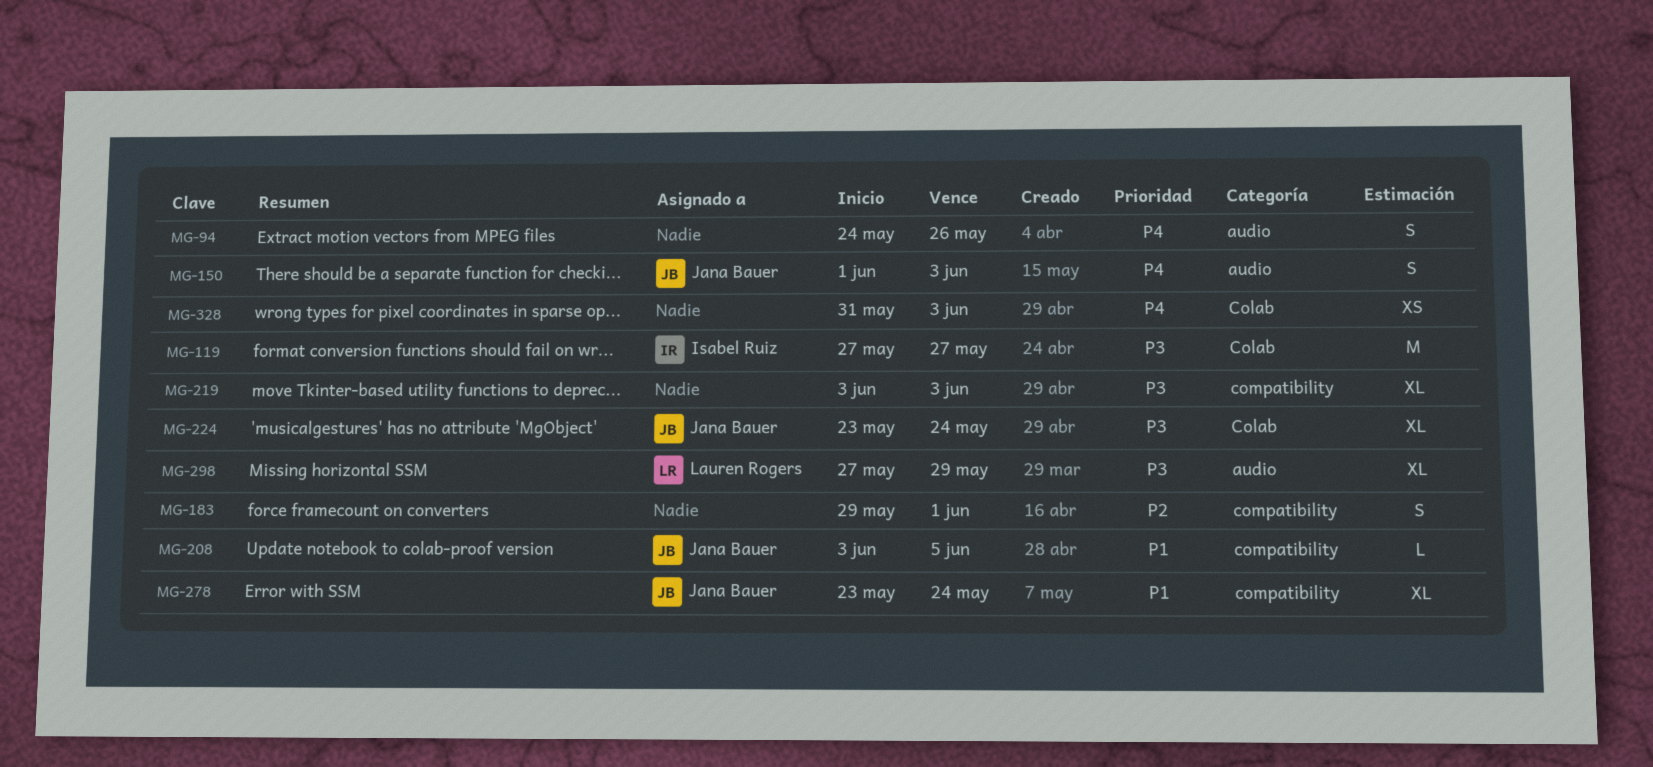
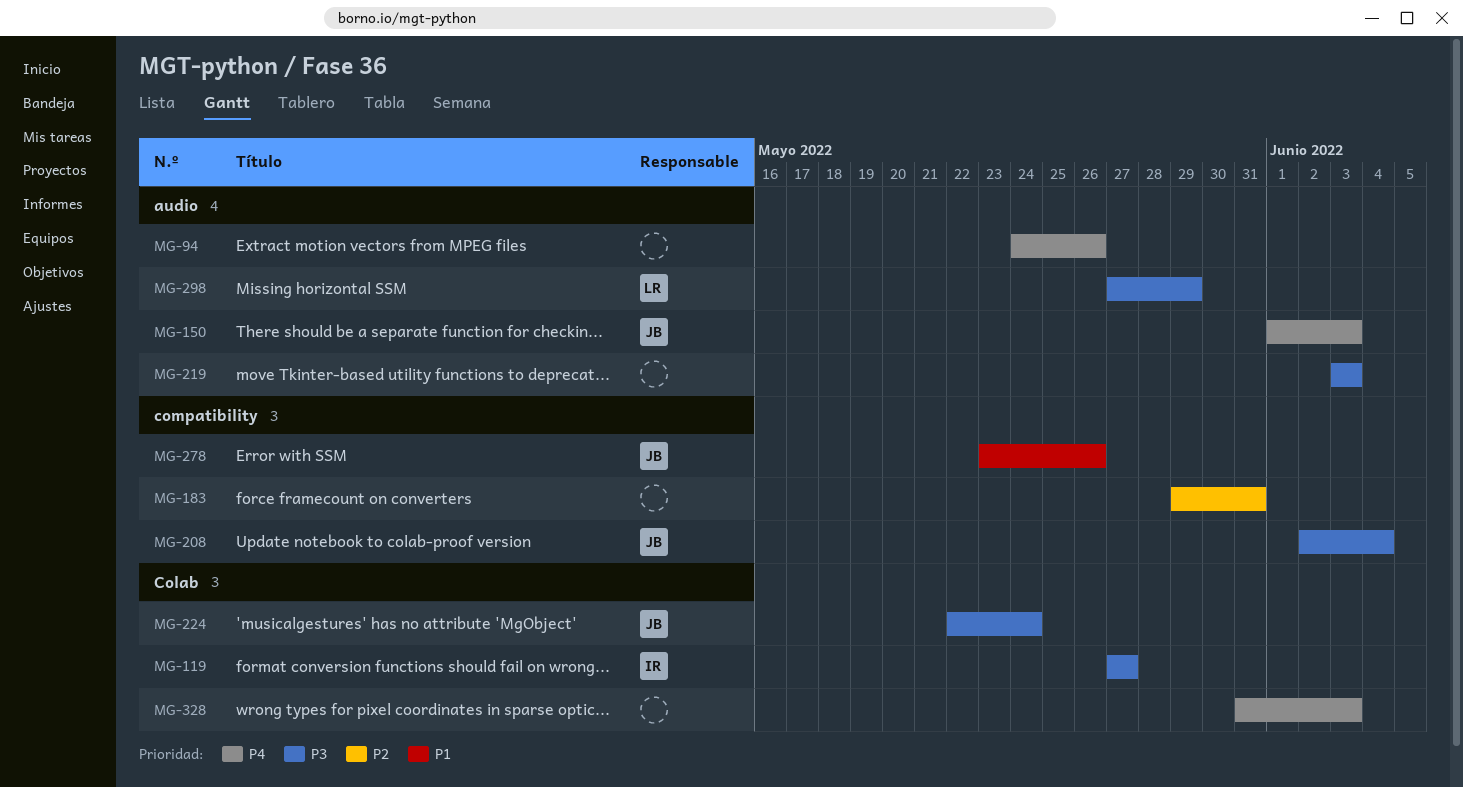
MG-183, due: Jun 1 -> May 31
MG-208, priority: P1 -> P3
MG-208, start: Jun 3 -> Jun 2
MG-208, due: Jun 5 -> Jun 4
MG-219, label: compatibility -> audio
MG-224, start: May 23 -> May 22
MG-278, due: May 24 -> May 26

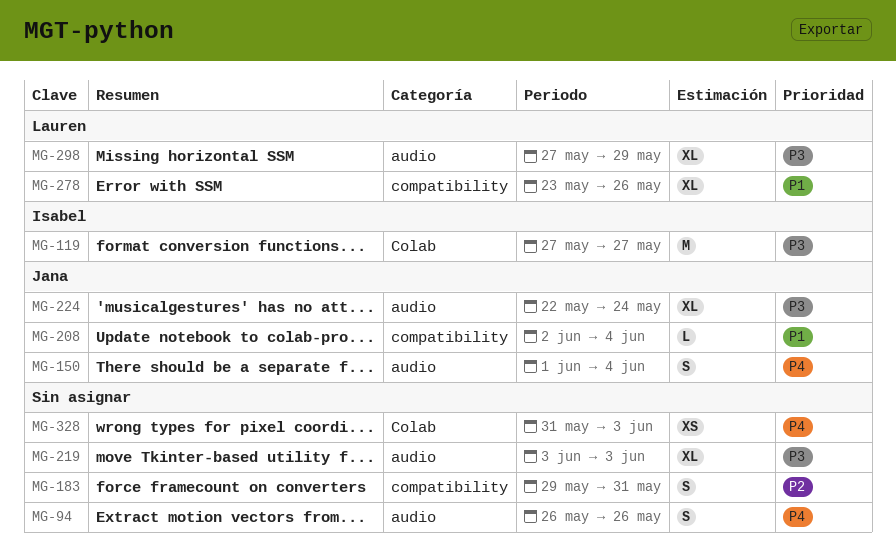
MG-94, start: May 24 -> May 26
MG-150, due: Jun 3 -> Jun 4
MG-208, priority: P3 -> P1
MG-224, label: Colab -> audio
MG-278, owner: Jana -> Lauren

